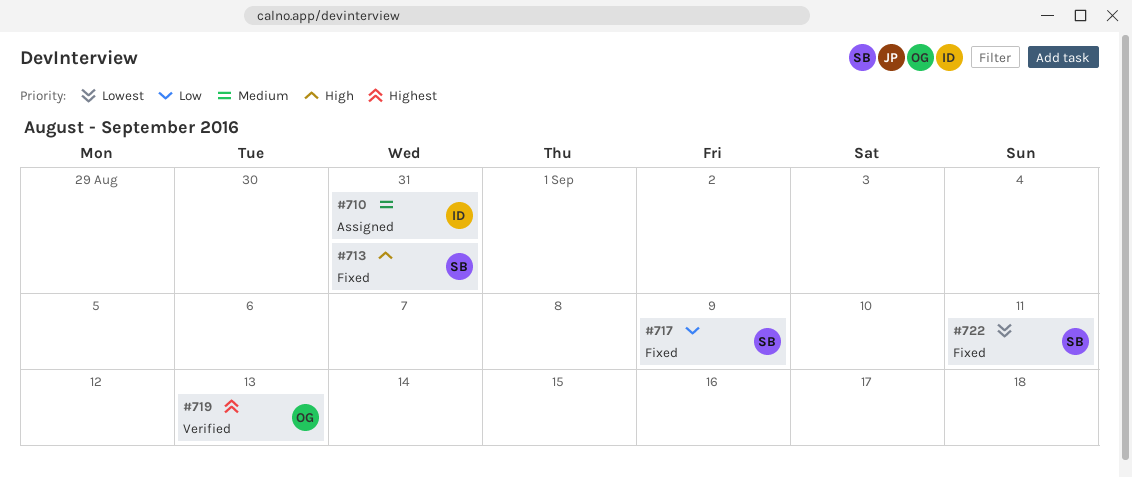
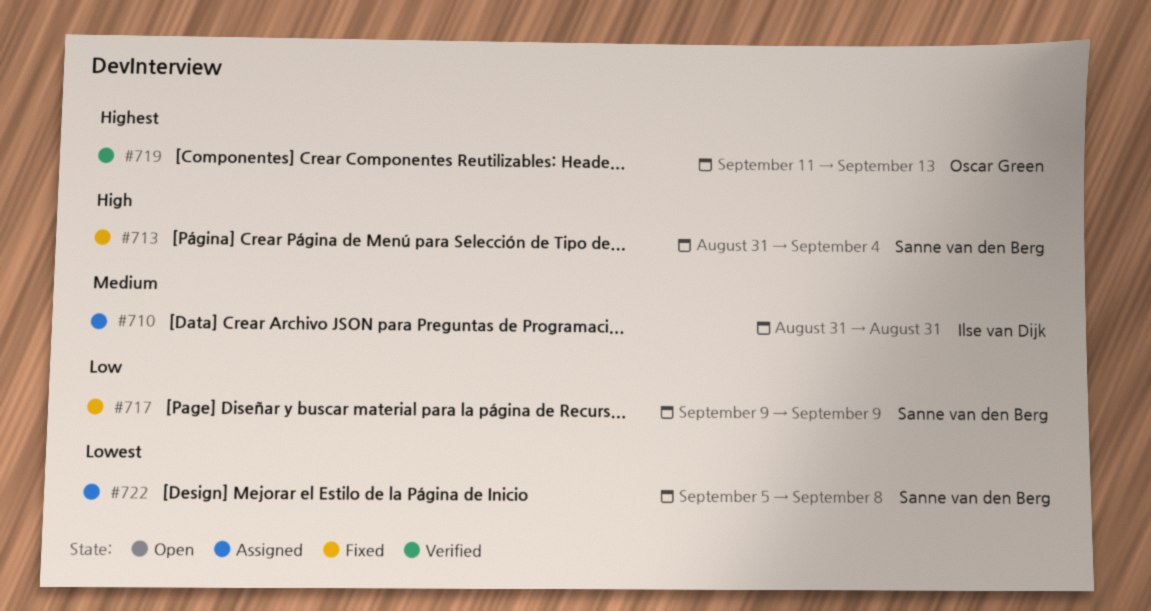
#713, due: Aug 31 -> Sep 4
#722, status: Fixed -> Assigned
#722, due: Sep 11 -> Sep 8

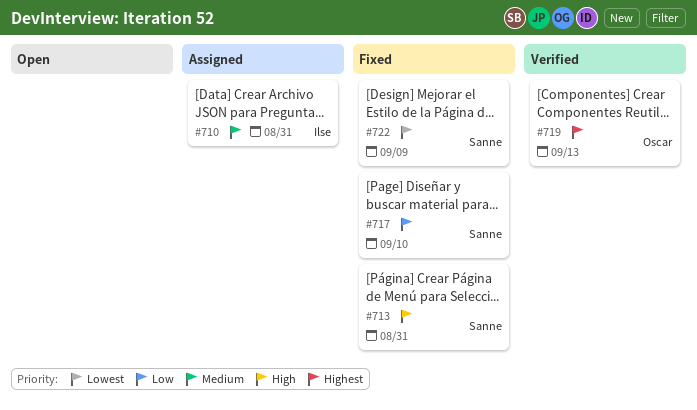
#713, due: Sep 4 -> Aug 31
#717, due: Sep 9 -> Sep 10
#722, status: Assigned -> Fixed
#722, due: Sep 8 -> Sep 9

